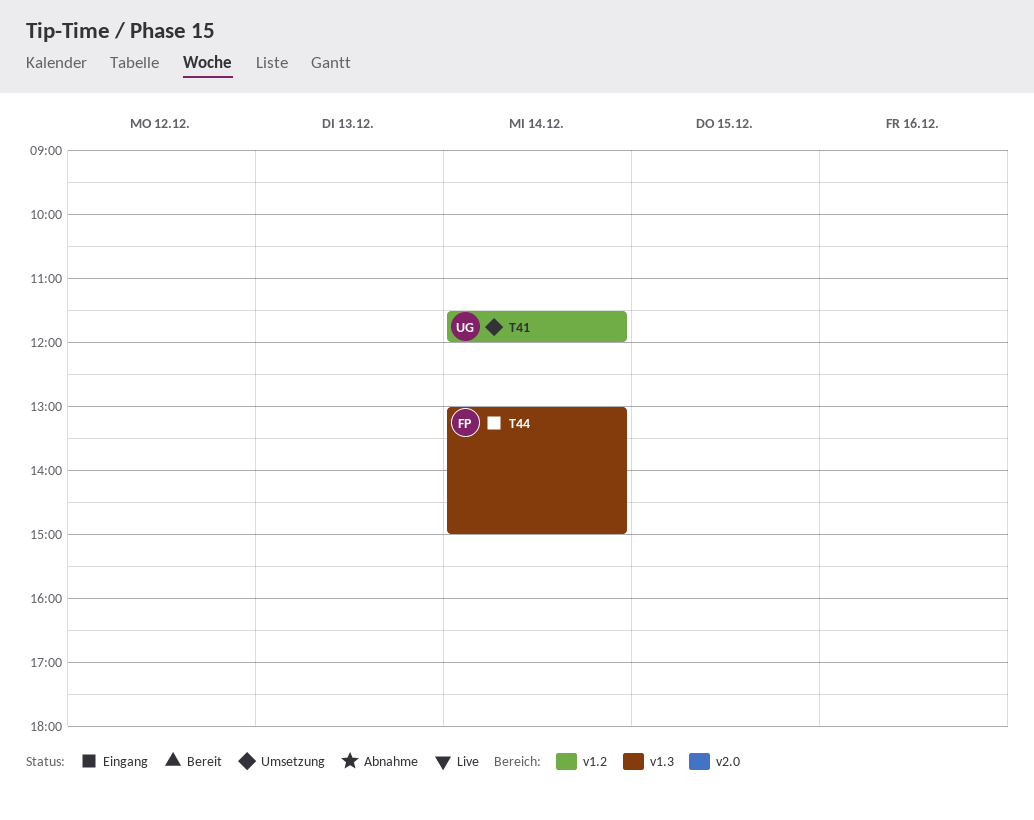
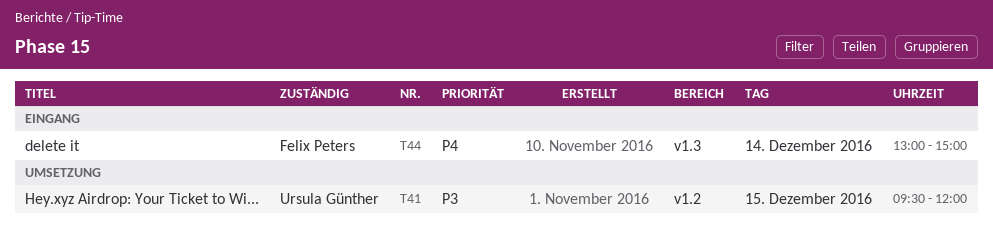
T41, day: Dec 14 -> Dec 15
T41, begins: 11:30 -> 09:30

